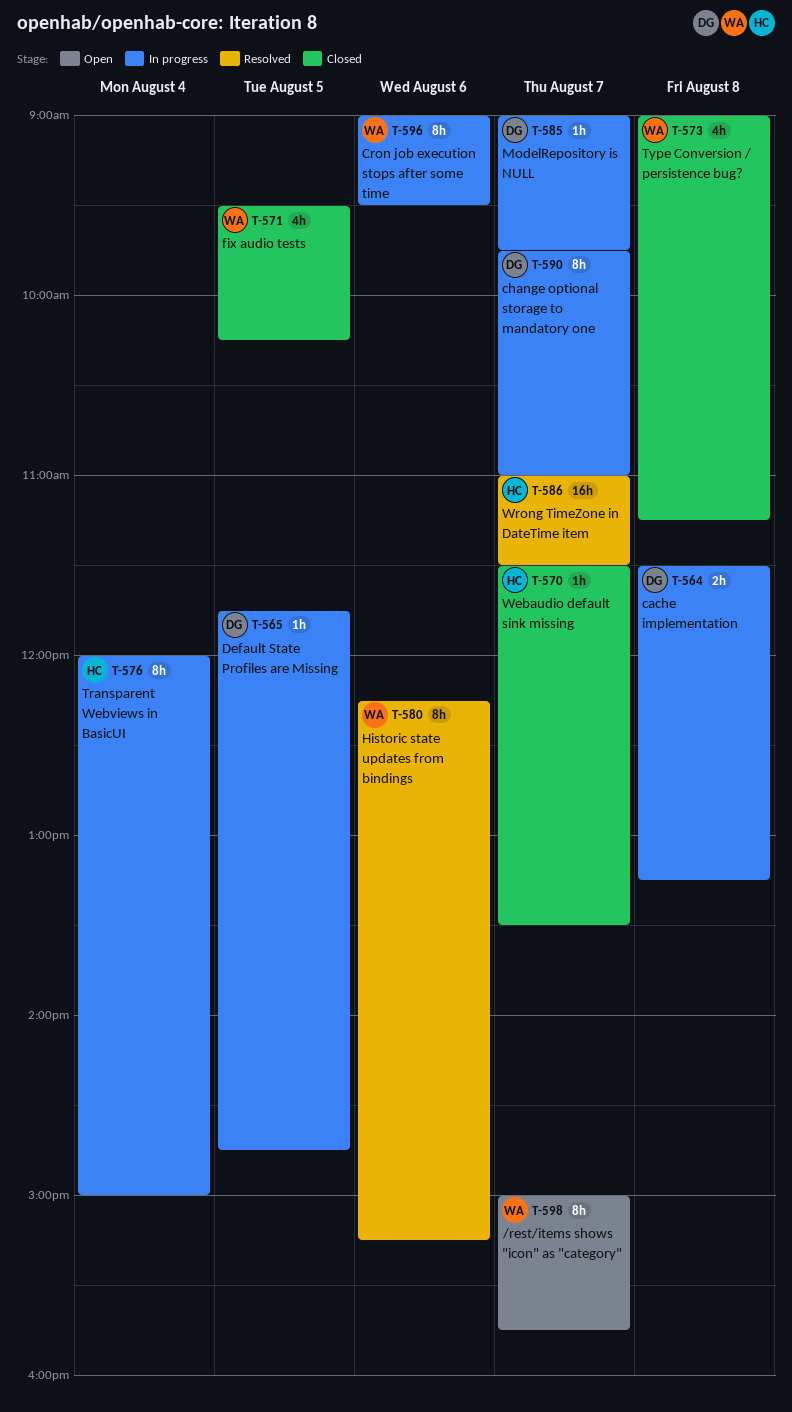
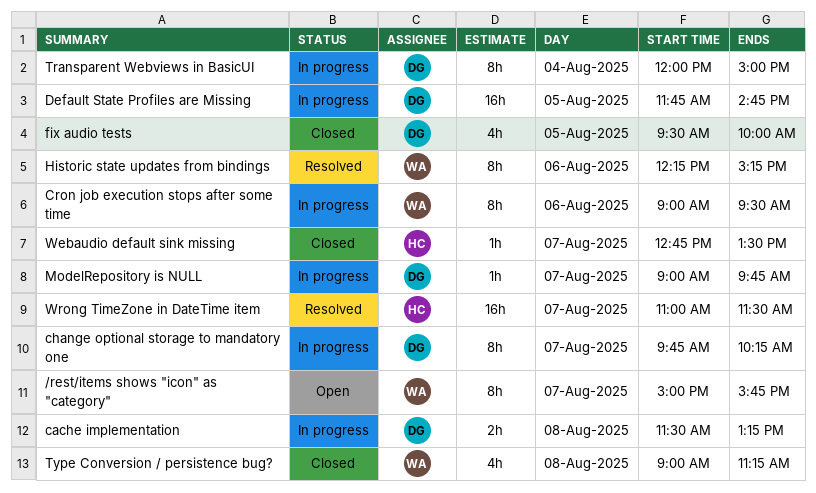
change optional storage to mandatory one, ends: 11:00 -> 10:15
Default State Profiles are Missing, estimate: 1h -> 16h
fix audio tests, owner: WA -> DG
fix audio tests, ends: 10:15 -> 10:00
Transparent Webviews in BasicUI, owner: HC -> DG
Webaudio default sink missing, begins: 11:30 -> 12:45

